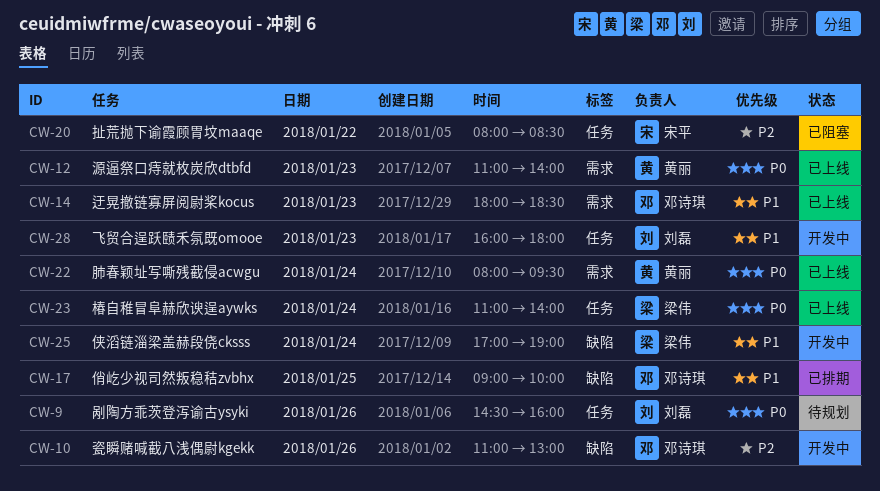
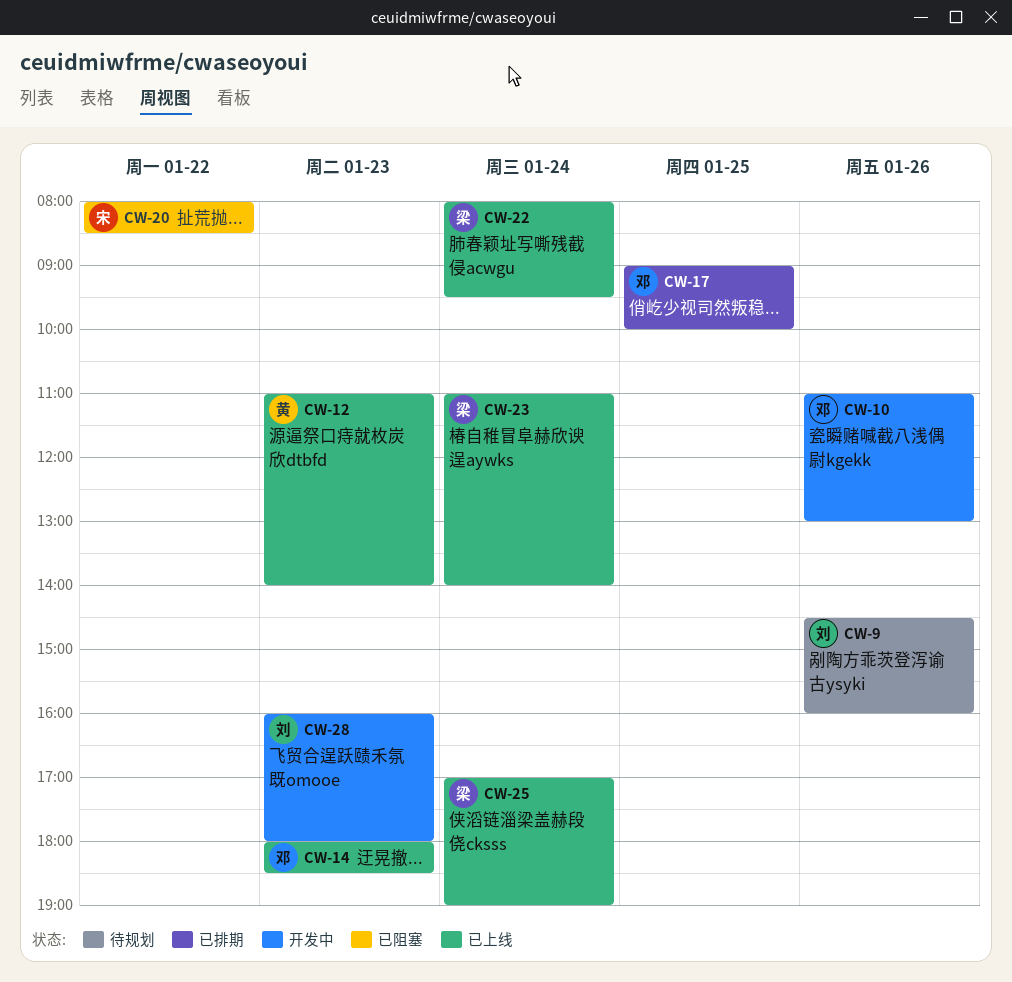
CW-22, owner: 黄丽 -> 梁伟
CW-25, status: 开发中 -> 已上线

